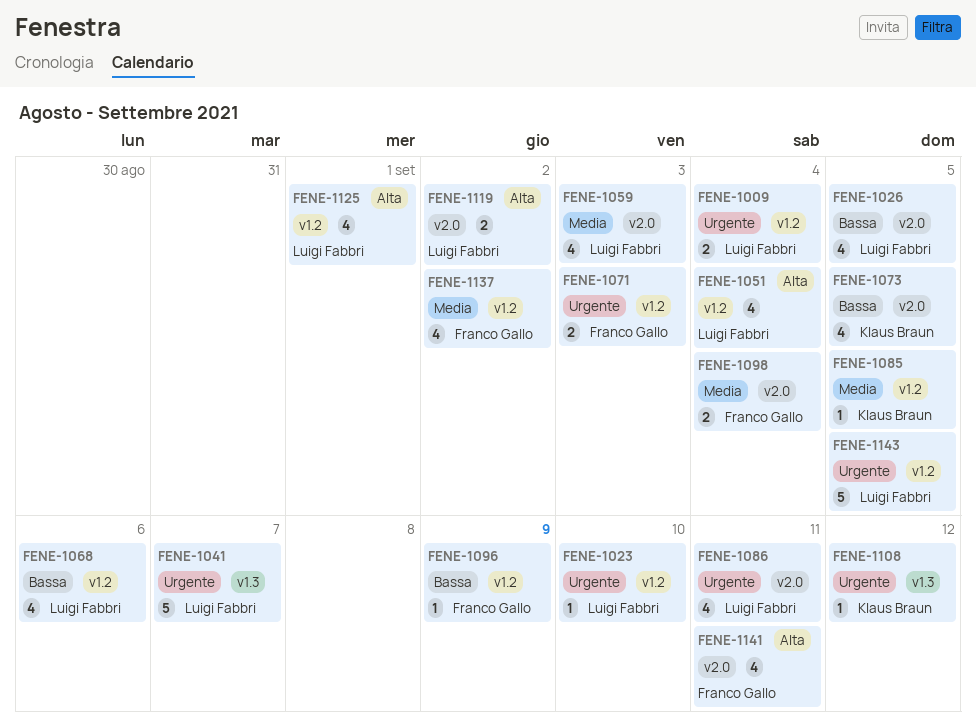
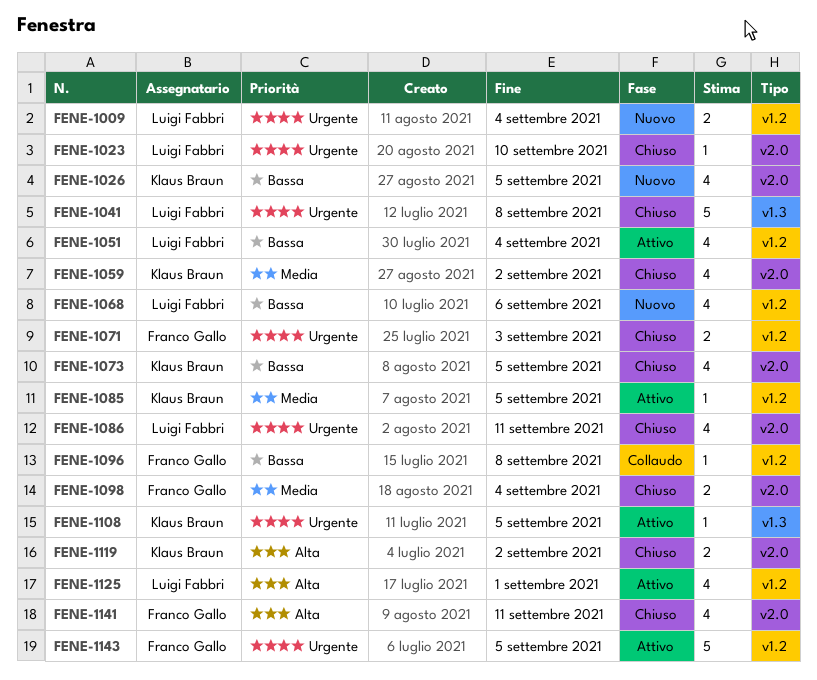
FENE-1023, label: v1.2 -> v2.0
FENE-1026, owner: Luigi Fabbri -> Klaus Braun
FENE-1041, due: Sep 7 -> Sep 8
FENE-1051, priority: Alta -> Bassa
FENE-1059, owner: Luigi Fabbri -> Klaus Braun
FENE-1059, due: Sep 3 -> Sep 2
FENE-1096, due: Sep 9 -> Sep 8
FENE-1108, due: Sep 12 -> Sep 5
FENE-1119, owner: Luigi Fabbri -> Klaus Braun
FENE-1137: present -> none
FENE-1143, owner: Luigi Fabbri -> Franco Gallo

